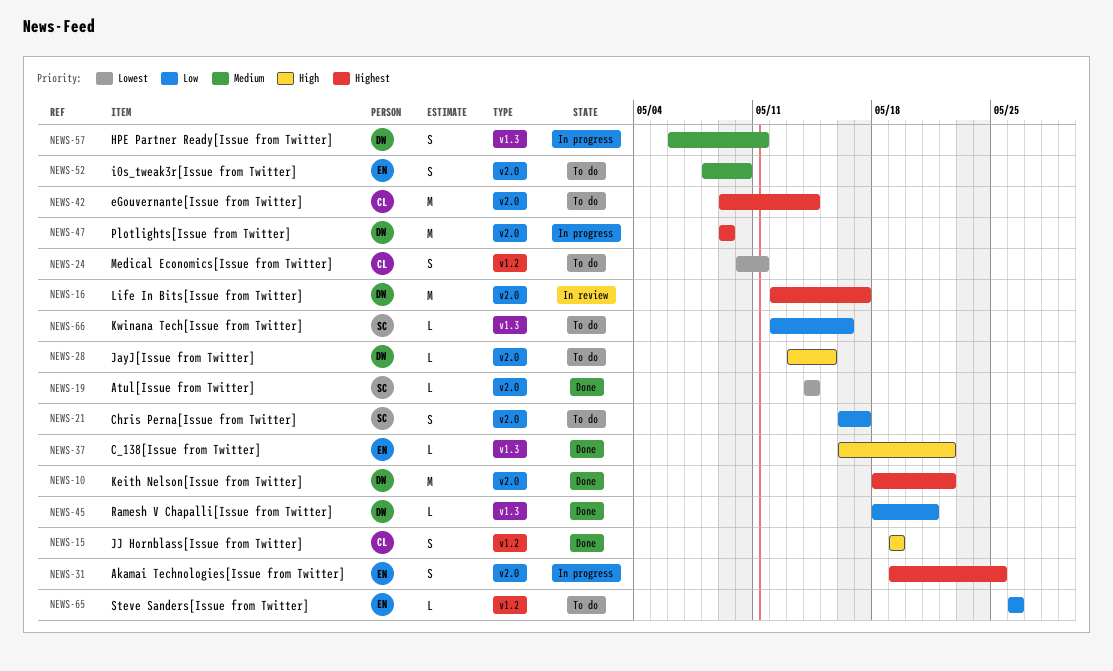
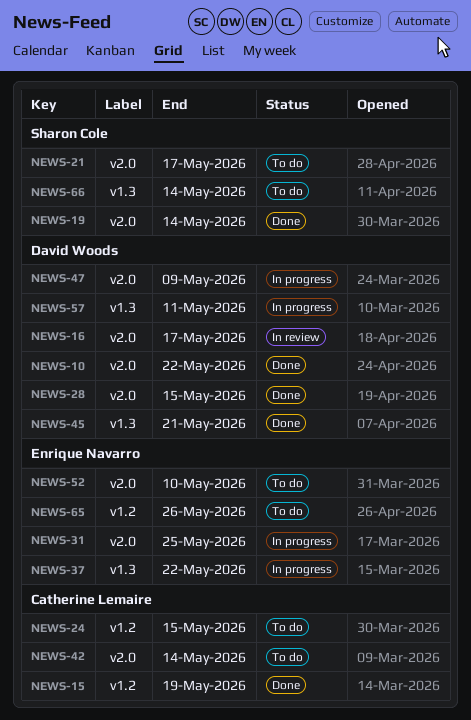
NEWS-24, due: May 11 -> May 15
NEWS-28, status: To do -> Done
NEWS-37, status: Done -> In progress
NEWS-66, due: May 16 -> May 14

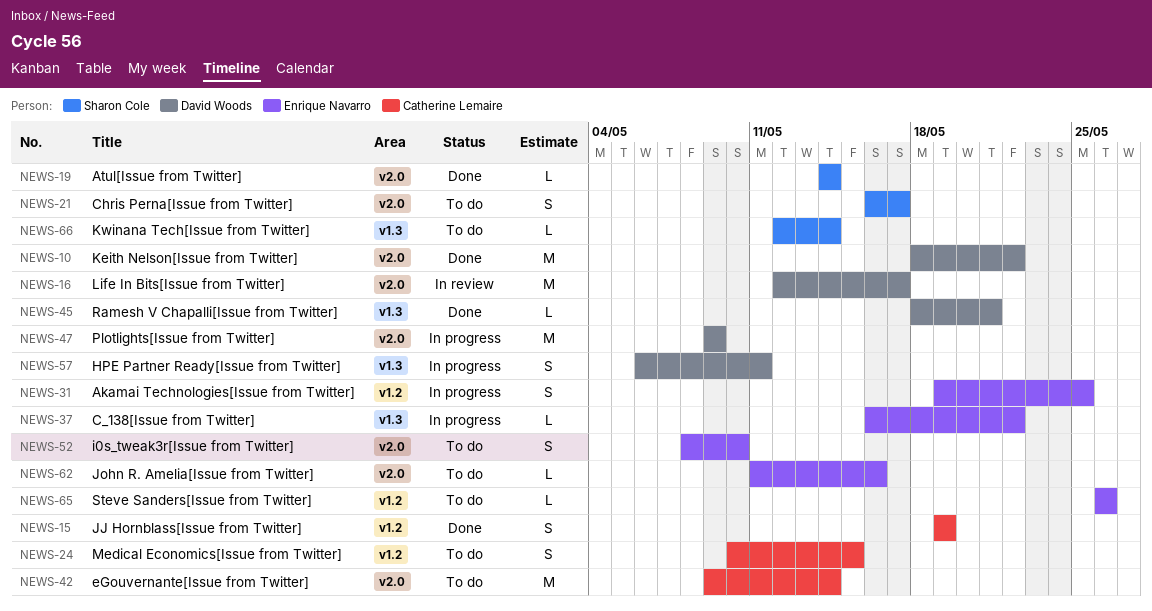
NEWS-28: present -> none
NEWS-31, label: v2.0 -> v1.2
NEWS-62: none -> present

